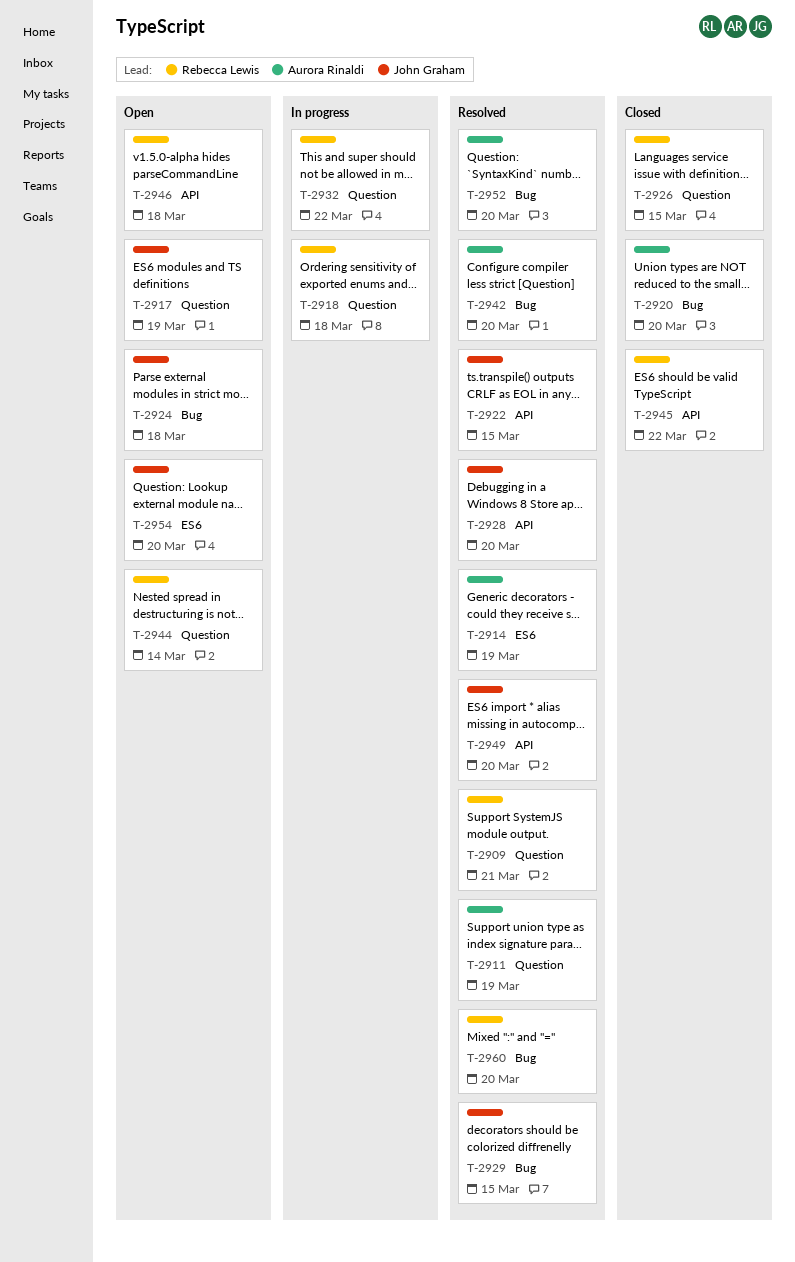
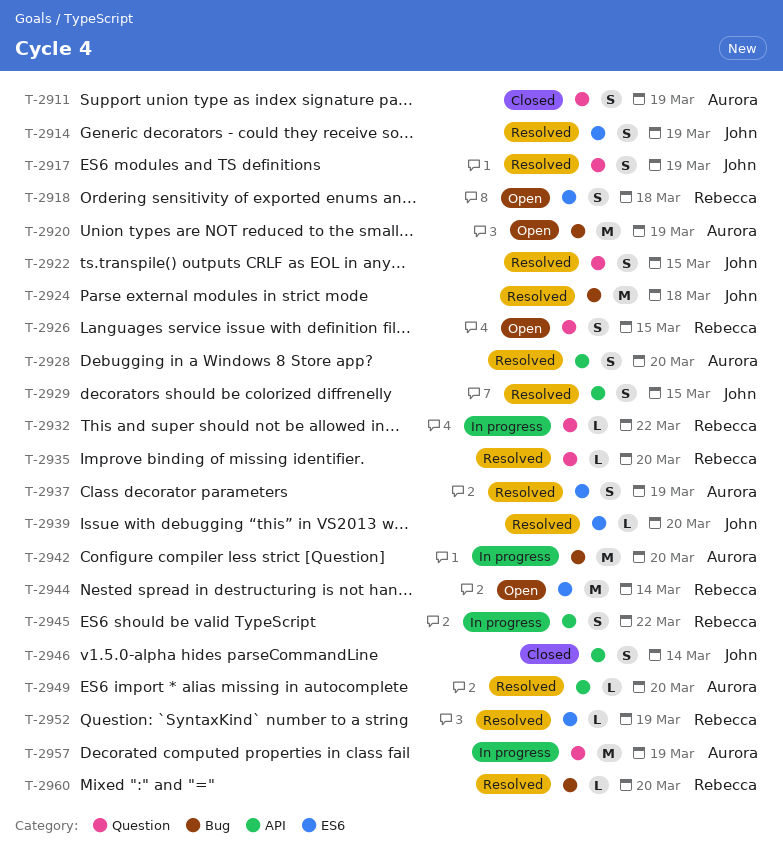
T-2909: present -> none
T-2911, status: Resolved -> Closed
T-2914, owner: Aurora Rinaldi -> John Graham
T-2917, status: Open -> Resolved
T-2918, status: In progress -> Open
T-2918, label: Question -> ES6
T-2920, status: Closed -> Open
T-2920, due: Mar 20 -> Mar 19
T-2922, label: API -> Question
T-2924, status: Open -> Resolved
T-2926, status: Closed -> Open
T-2928, owner: John Graham -> Aurora Rinaldi
T-2929, label: Bug -> API
T-2935: none -> present
T-2937: none -> present
T-2939: none -> present
T-2942, status: Resolved -> In progress
T-2944, label: Question -> ES6
T-2945, status: Closed -> In progress
T-2946, status: Open -> Closed
T-2946, owner: Rebecca Lewis -> John Graham
T-2946, due: Mar 18 -> Mar 14
T-2949, owner: John Graham -> Aurora Rinaldi
T-2952, owner: Aurora Rinaldi -> Rebecca Lewis
T-2952, label: Bug -> ES6
T-2952, due: Mar 20 -> Mar 19
T-2954: present -> none
T-2957: none -> present

